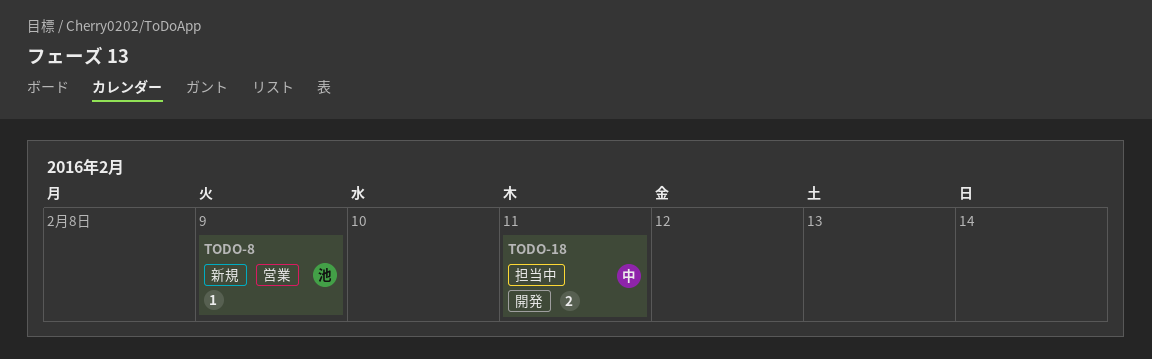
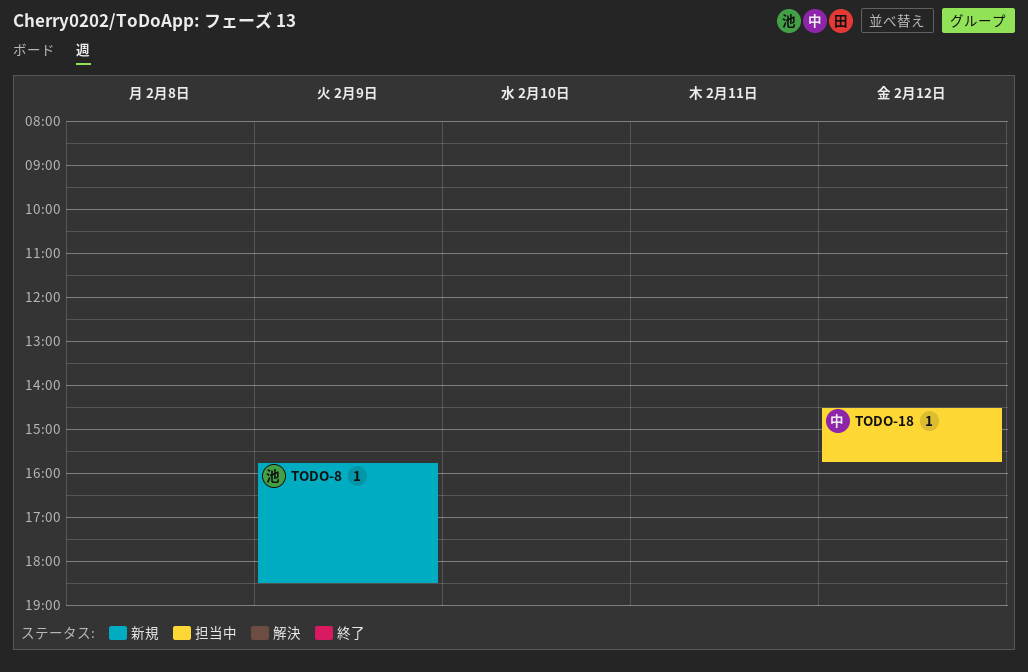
TODO-18, estimate: 2 -> 1
TODO-18, day: Feb 11 -> Feb 12

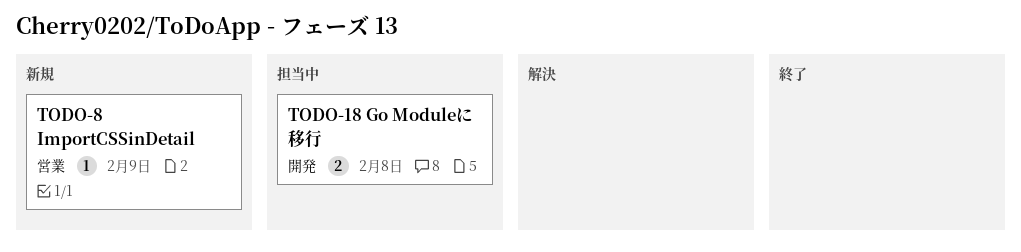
TODO-18, estimate: 1 -> 2
TODO-18, day: Feb 12 -> Feb 8

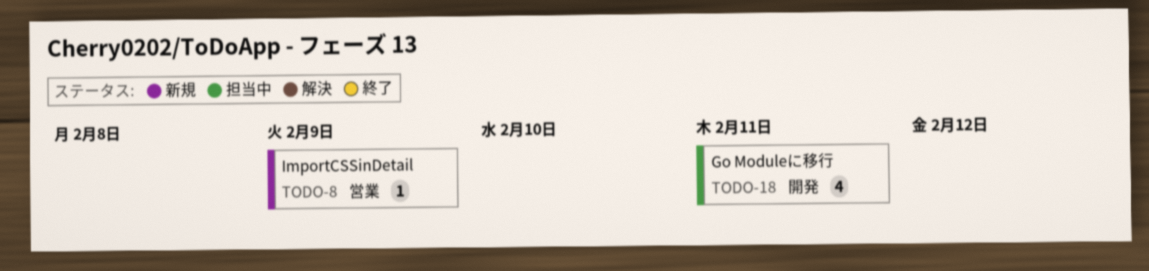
TODO-18, estimate: 2 -> 4
TODO-18, day: Feb 8 -> Feb 11

